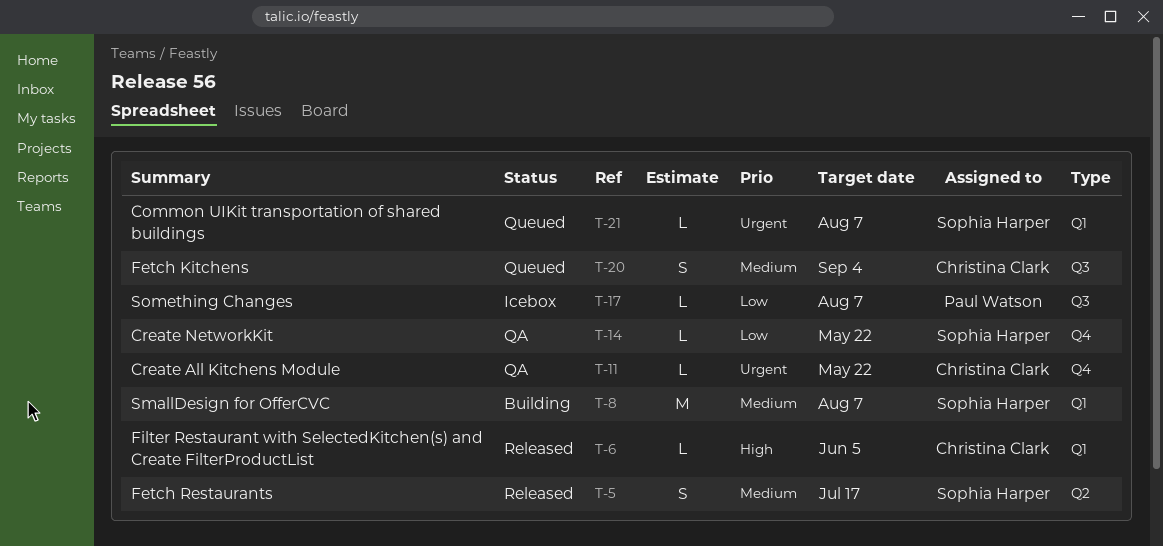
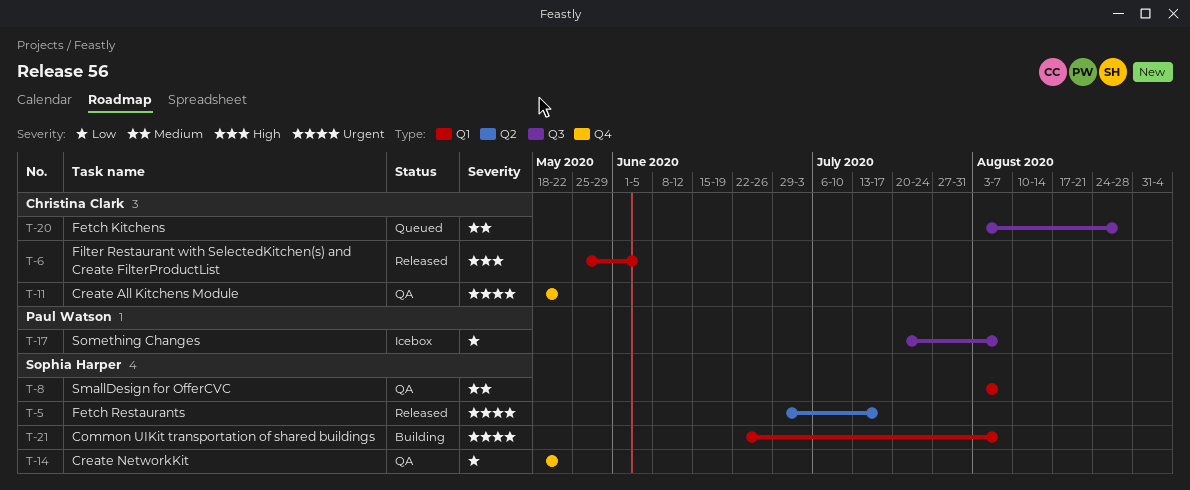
T-5, priority: Medium -> Urgent
T-8, status: Building -> QA
T-20, due: Sep 4 -> Aug 28
T-21, status: Queued -> Building

